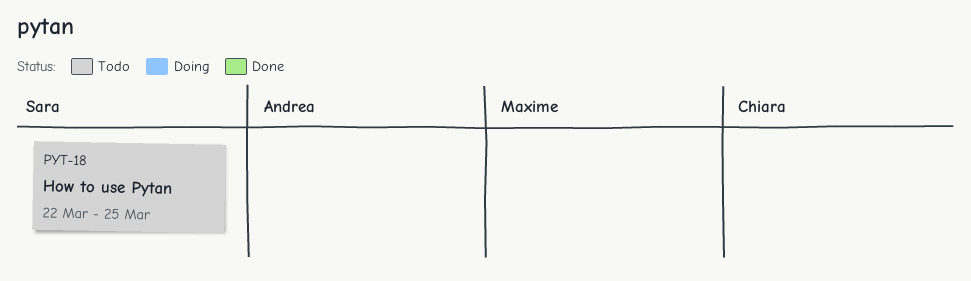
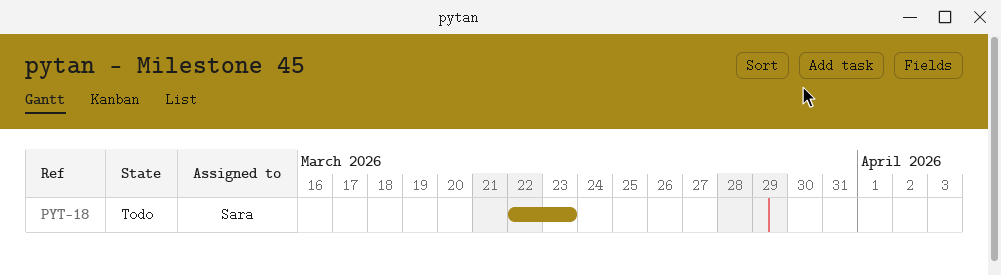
PYT-18, due: Mar 25 -> Mar 23

